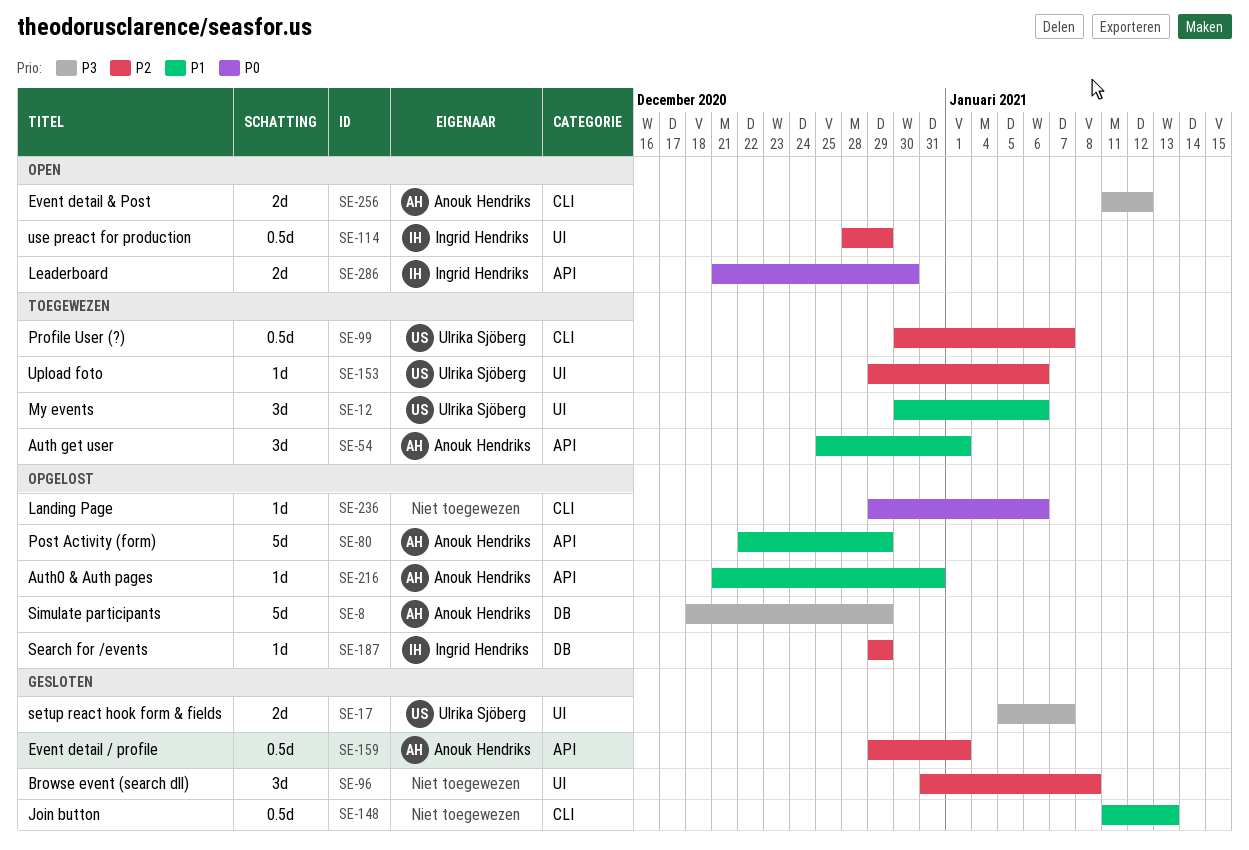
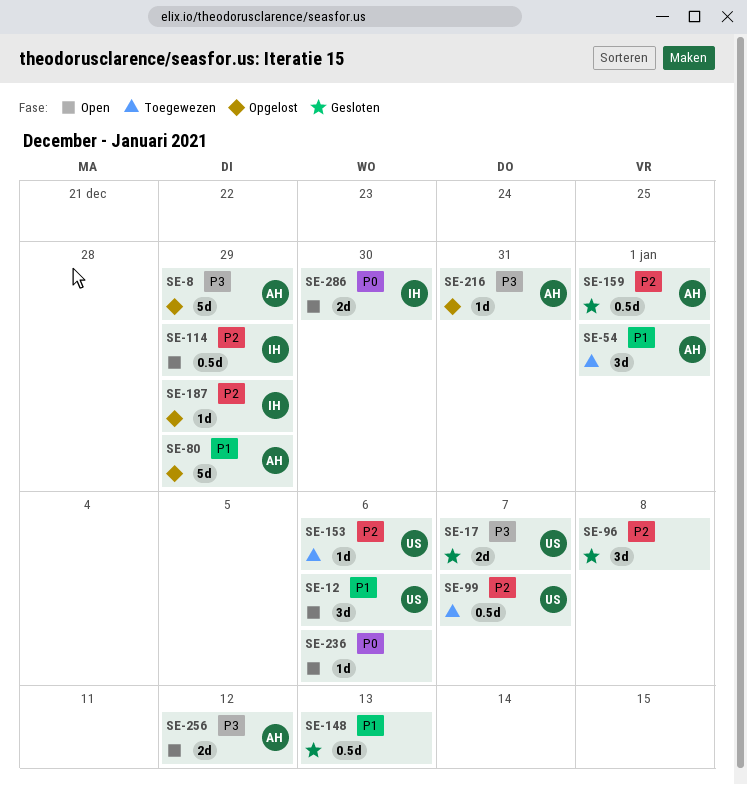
SE-12, status: Toegewezen -> Open
SE-216, priority: P1 -> P3
SE-236, status: Opgelost -> Open

